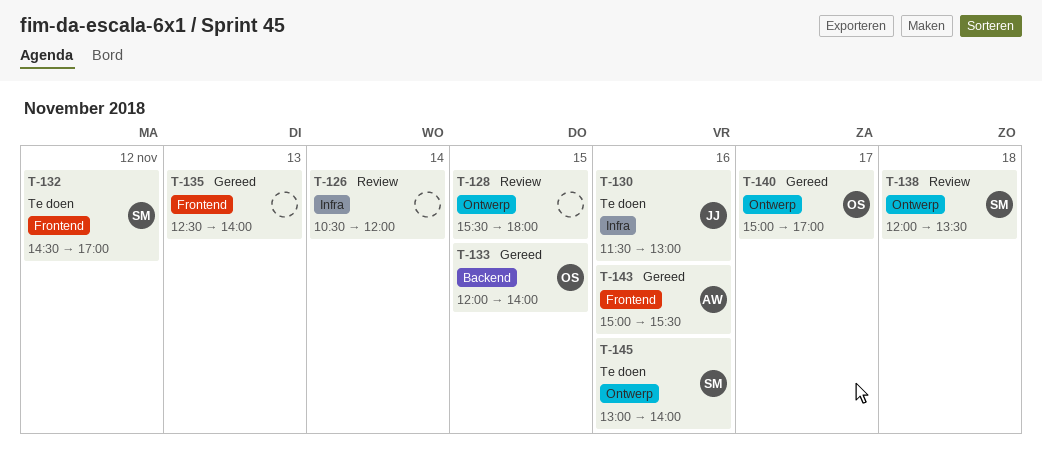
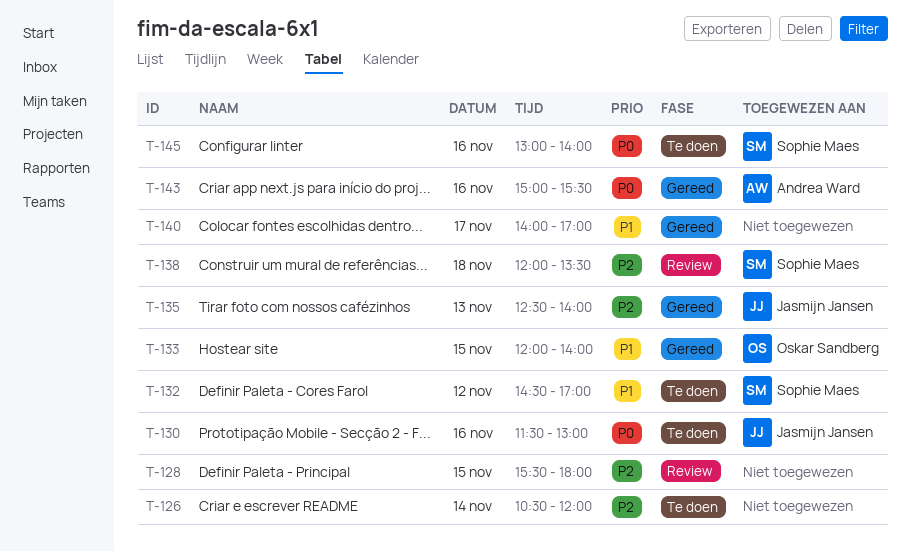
T-126, status: Review -> Te doen
T-135, owner: none -> Jasmijn Jansen
T-140, owner: Oskar Sandberg -> none
T-140, begins: 15:00 -> 14:00

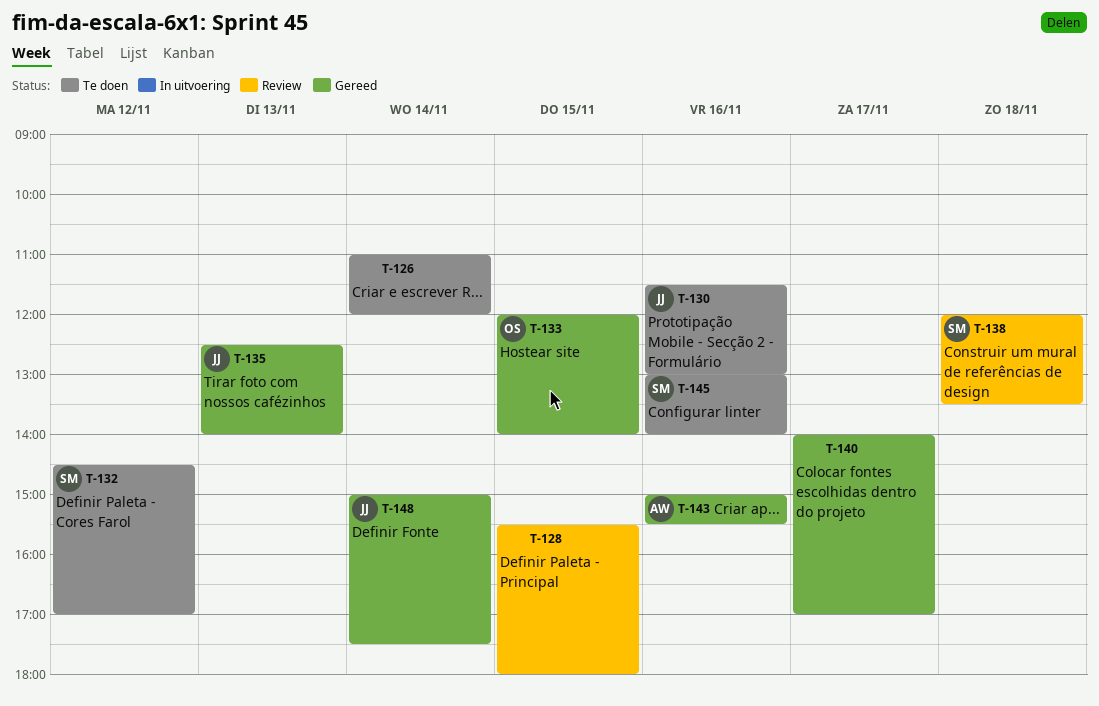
T-126, begins: 10:30 -> 11:00
T-148: none -> present

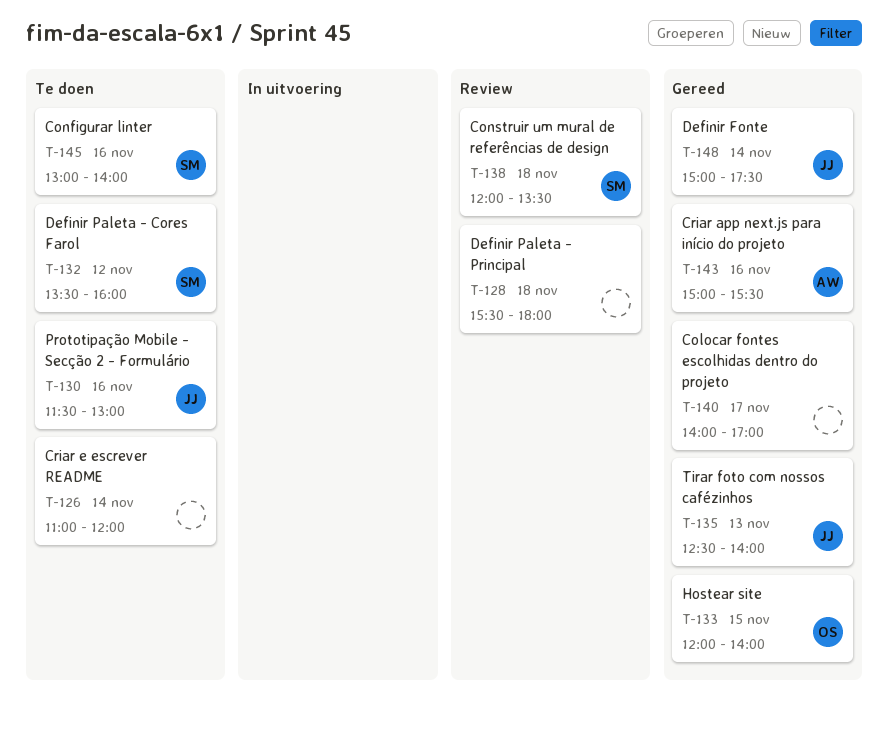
T-128, day: Nov 15 -> Nov 18
T-132, begins: 14:30 -> 13:30
T-132, ends: 17:00 -> 16:00

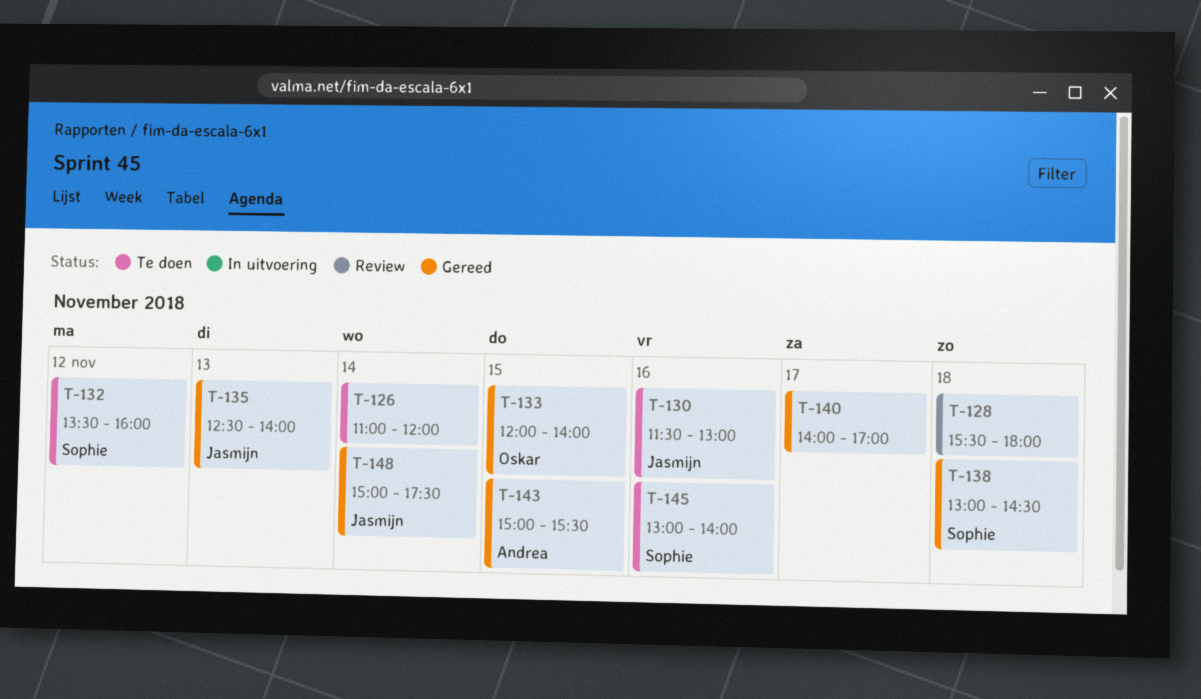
T-138, status: Review -> Gereed
T-138, begins: 12:00 -> 13:00
T-138, ends: 13:30 -> 14:30
T-143, day: Nov 16 -> Nov 15

